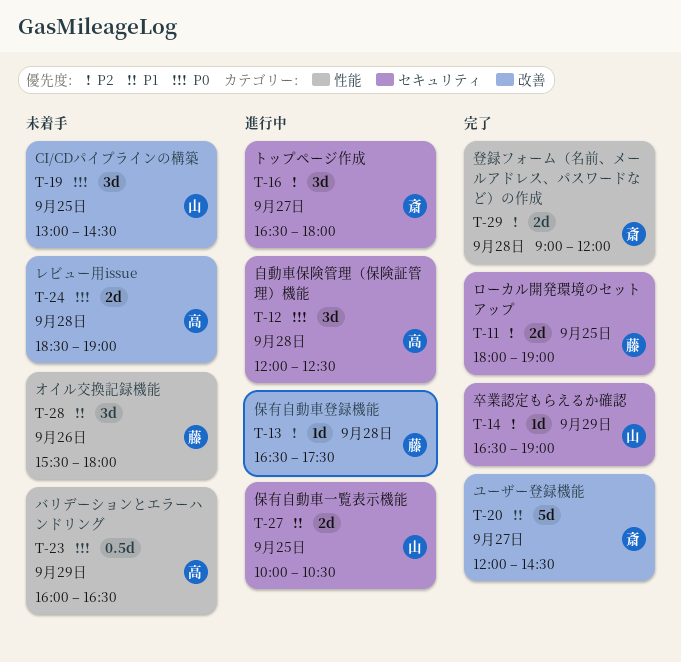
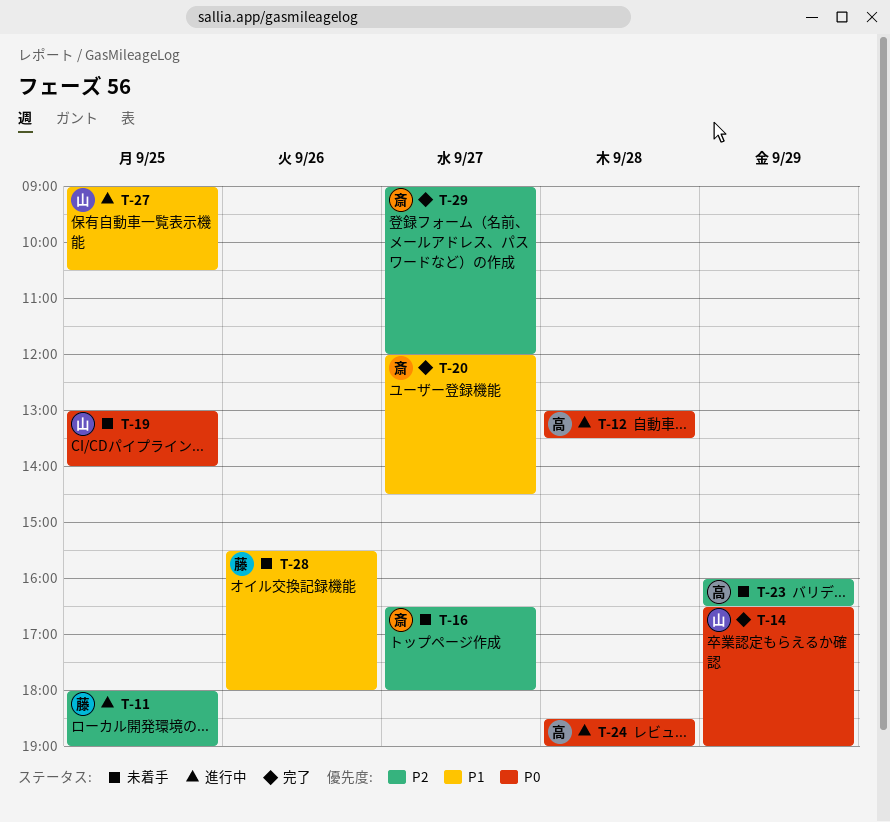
T-11, status: 完了 -> 進行中
T-12, begins: 12:00 -> 13:00
T-12, ends: 12:30 -> 13:30
T-13: present -> none
T-14, priority: P2 -> P0
T-16, status: 進行中 -> 未着手
T-19, ends: 14:30 -> 14:00
T-23, priority: P0 -> P2
T-24, status: 未着手 -> 進行中
T-27, begins: 10:00 -> 09:00
T-29, day: Sep 28 -> Sep 27

